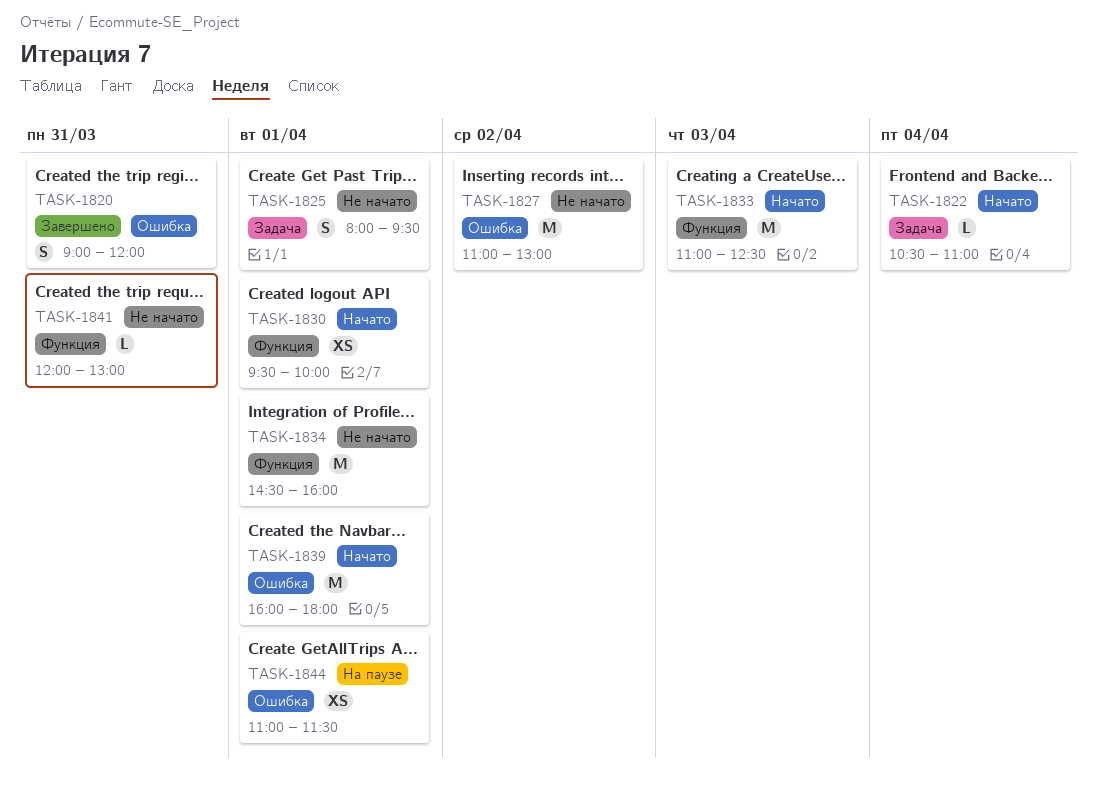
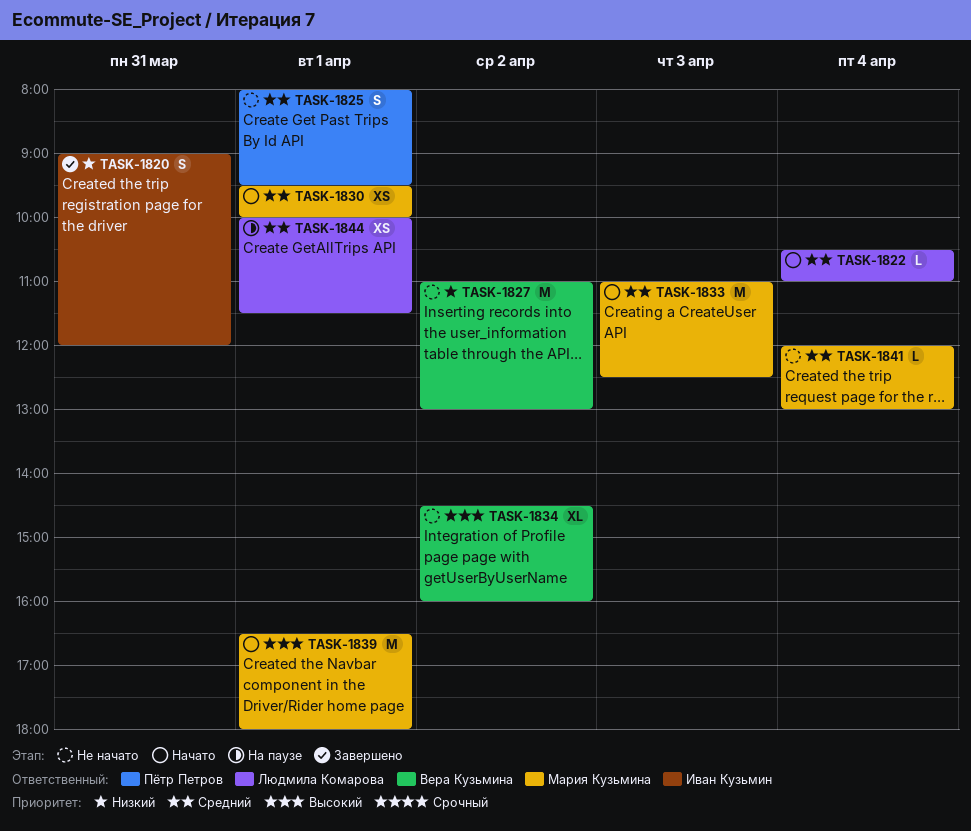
TASK-1834, estimate: M -> XL
TASK-1834, day: Apr 1 -> Apr 2
TASK-1839, begins: 16:00 -> 16:30
TASK-1841, day: Mar 31 -> Apr 4
TASK-1844, begins: 11:00 -> 10:00

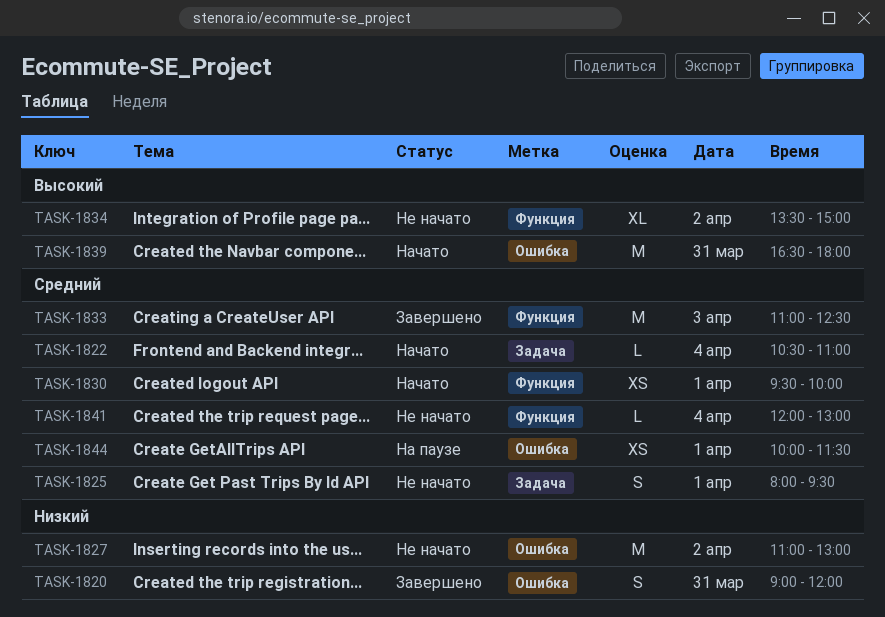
TASK-1833, status: Начато -> Завершено
TASK-1834, begins: 14:30 -> 13:30
TASK-1834, ends: 16:00 -> 15:00
TASK-1839, day: Apr 1 -> Mar 31

